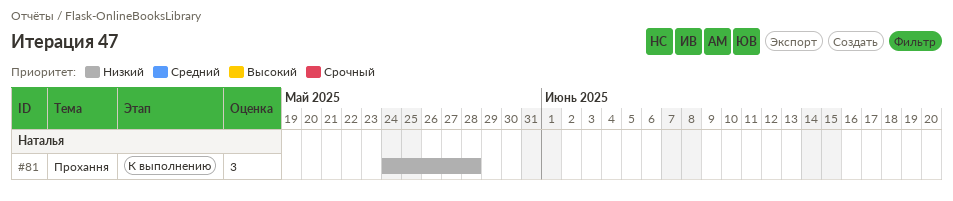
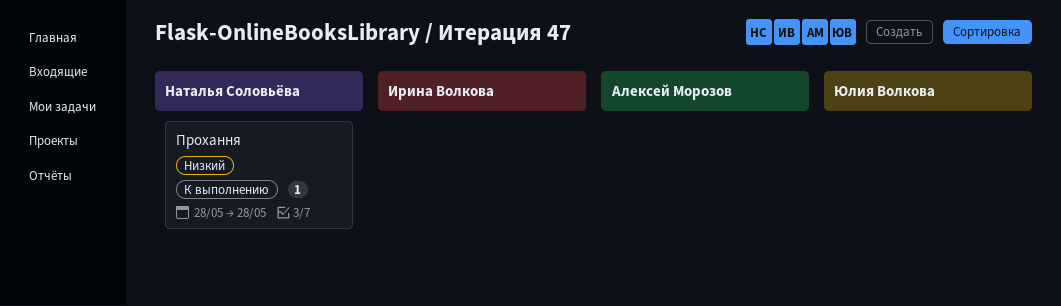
Прохання, estimate: 3 -> 1
Прохання, start: May 24 -> May 28

